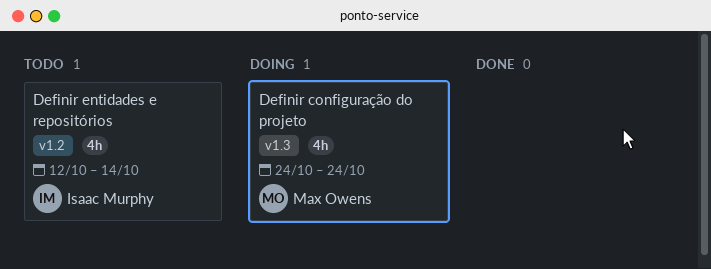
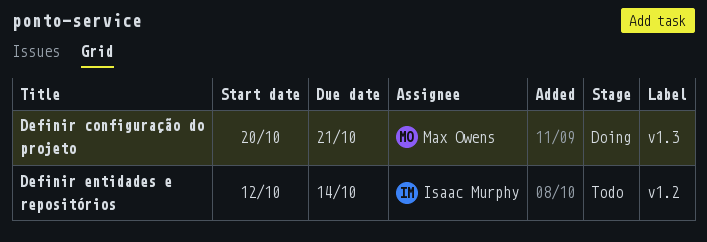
Definir configuração do projeto, start: Oct 24 -> Oct 20
Definir configuração do projeto, due: Oct 24 -> Oct 21

